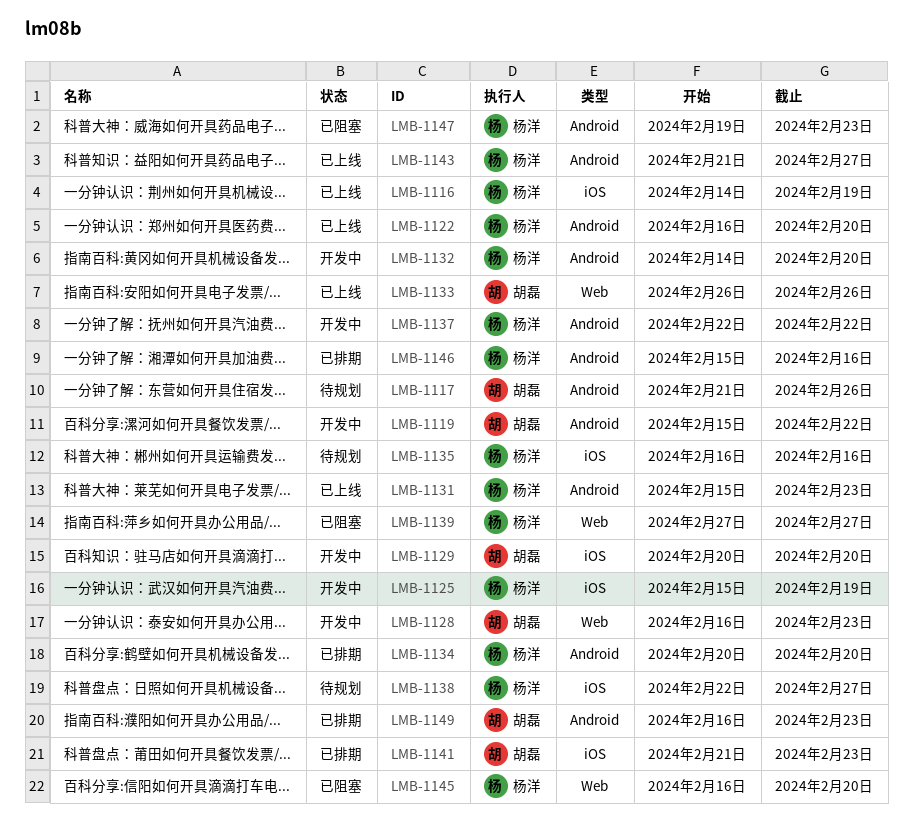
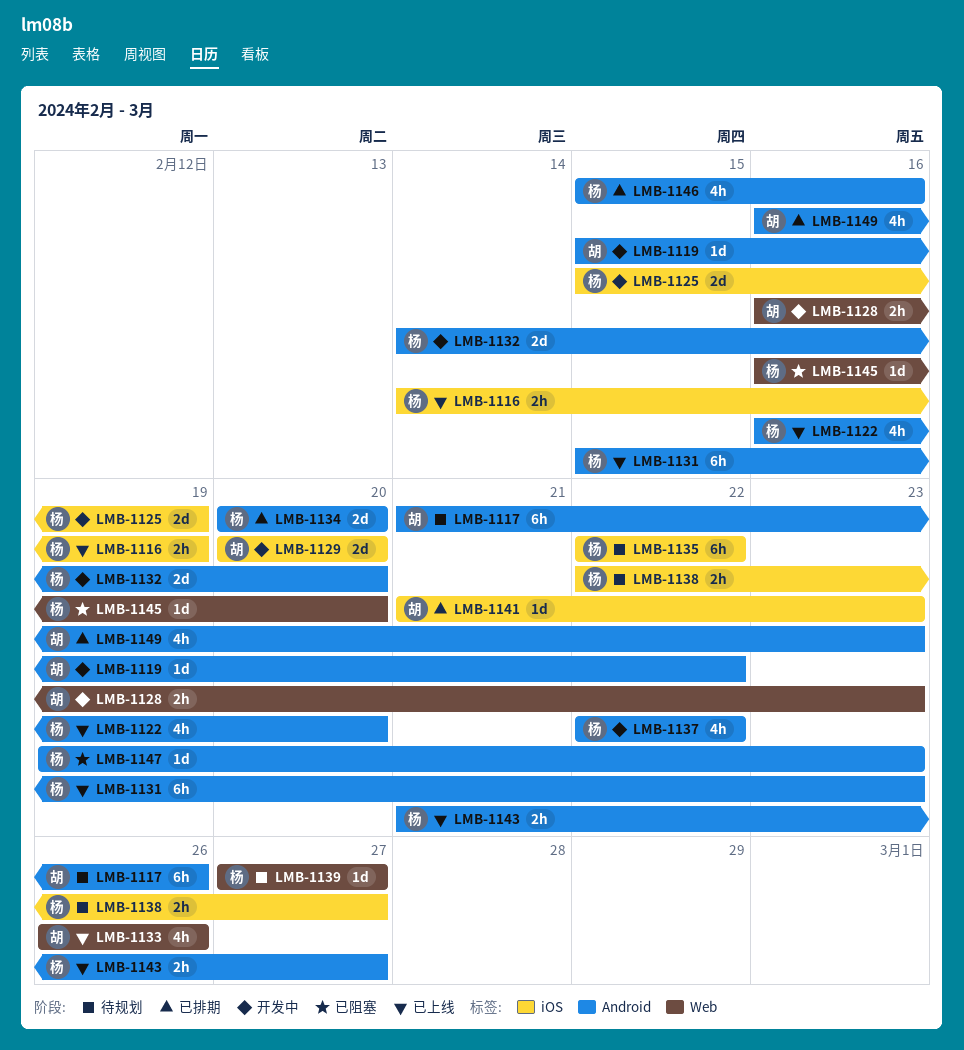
LMB-1135, start: Feb 16 -> Feb 22
LMB-1135, due: Feb 16 -> Feb 22
LMB-1139, status: 已阻塞 -> 待规划

